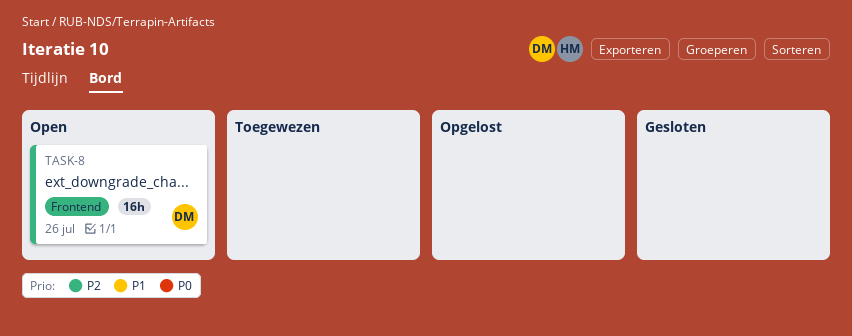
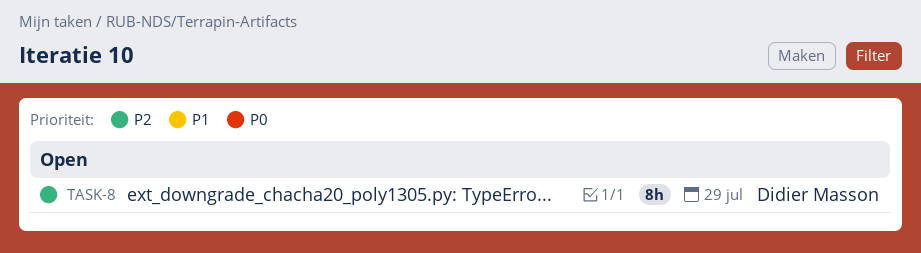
TASK-8, estimate: 16h -> 8h
TASK-8, due: Jul 26 -> Jul 29

